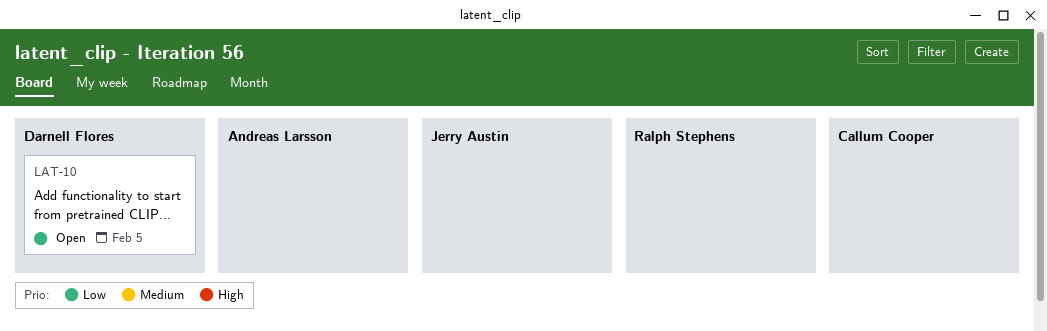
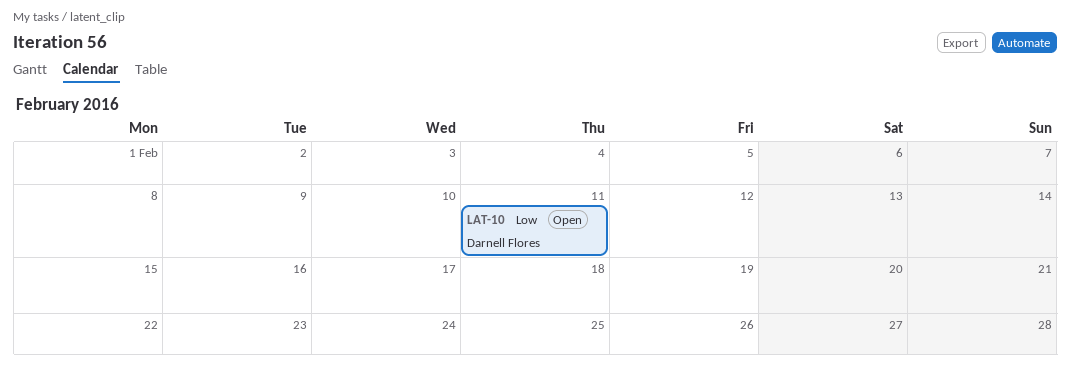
LAT-10, due: Feb 5 -> Feb 11

